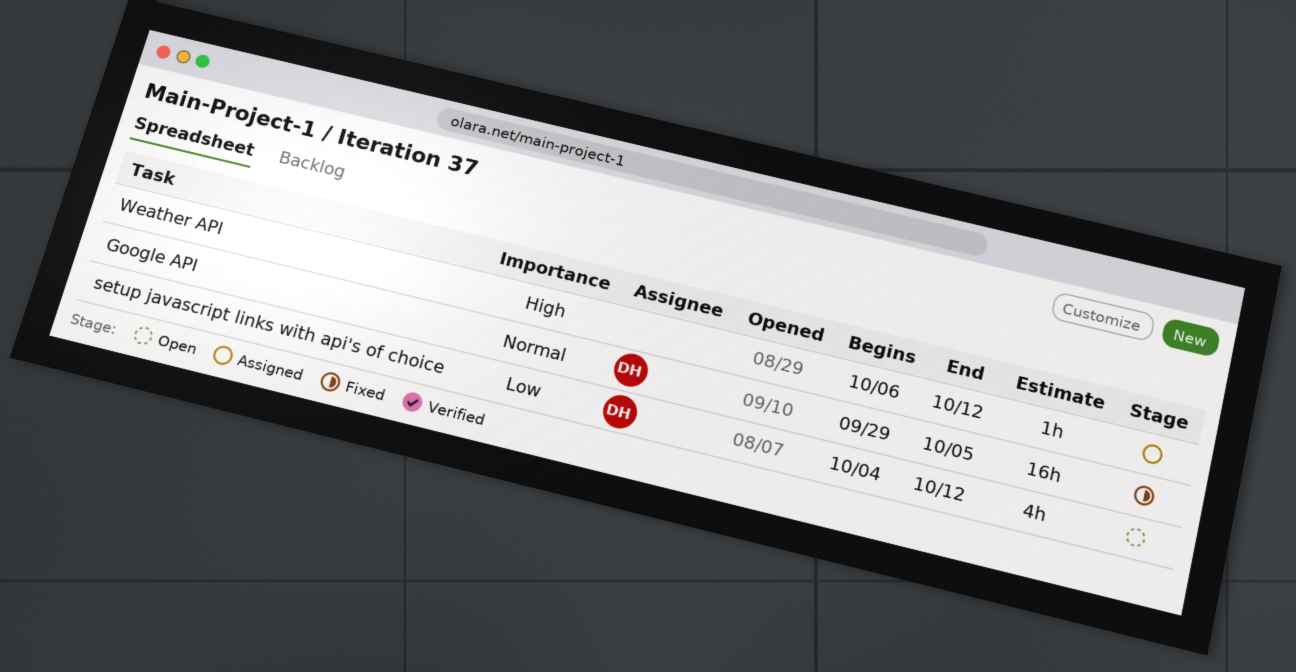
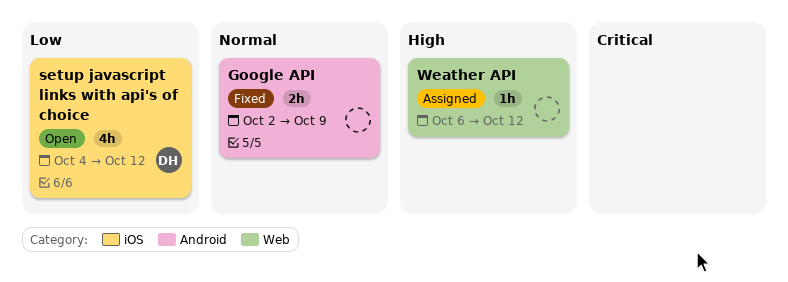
Google API, owner: DH -> none
Google API, estimate: 16h -> 2h
Google API, start: Sep 29 -> Oct 2
Google API, due: Oct 5 -> Oct 9

